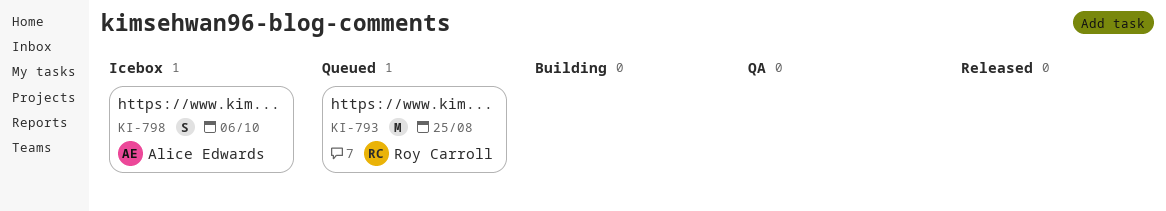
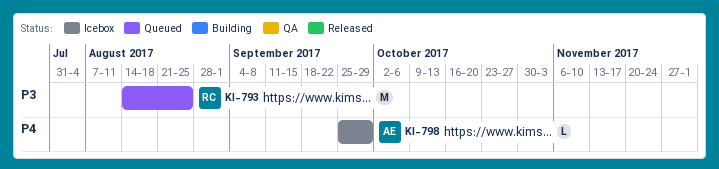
KI-798, estimate: S -> L
KI-798, due: Oct 6 -> Sep 29

